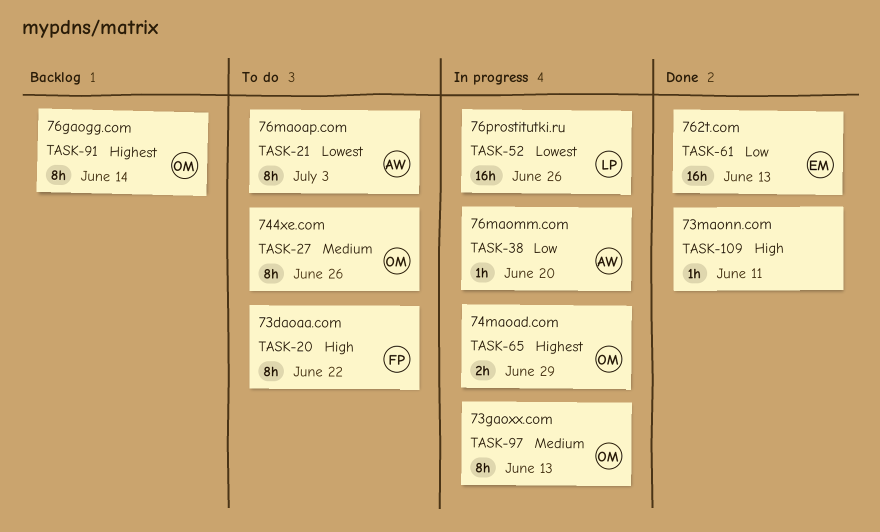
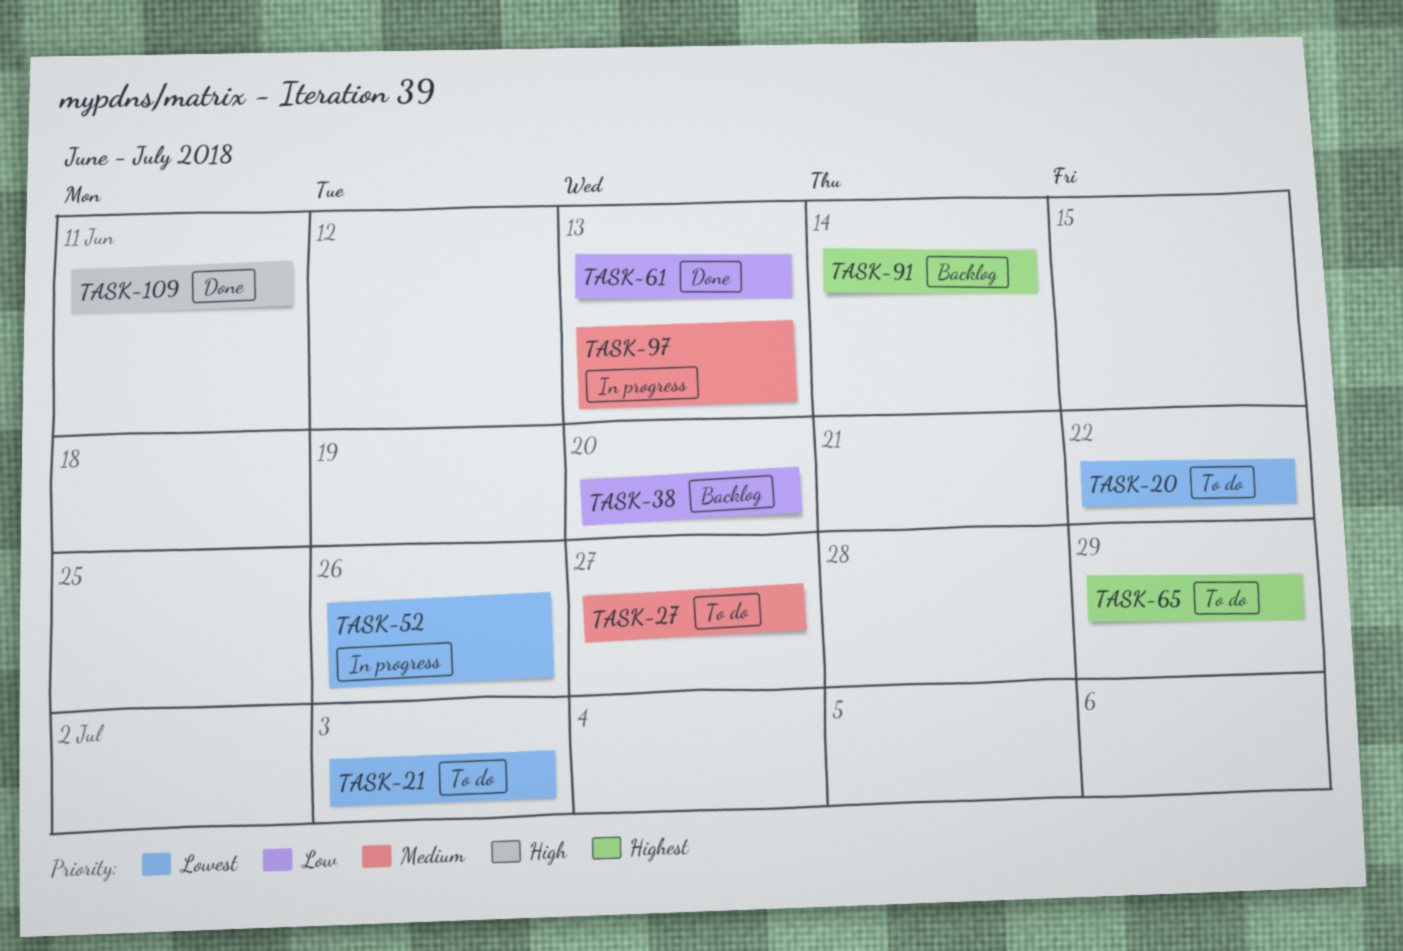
TASK-20, priority: High -> Lowest
TASK-27, due: Jun 26 -> Jun 27
TASK-38, status: In progress -> Backlog
TASK-65, status: In progress -> To do

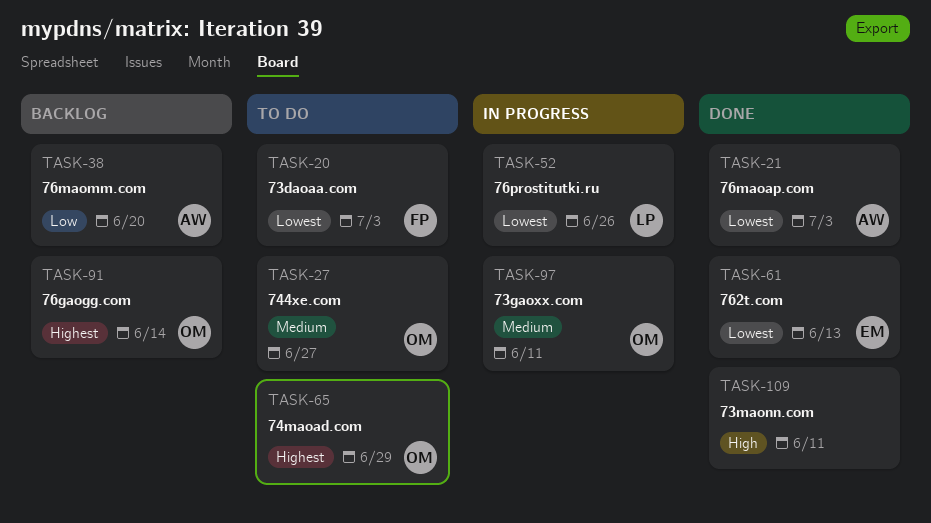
TASK-20, due: Jun 22 -> Jul 3
TASK-21, status: To do -> Done
TASK-61, priority: Low -> Lowest
TASK-97, due: Jun 13 -> Jun 11

